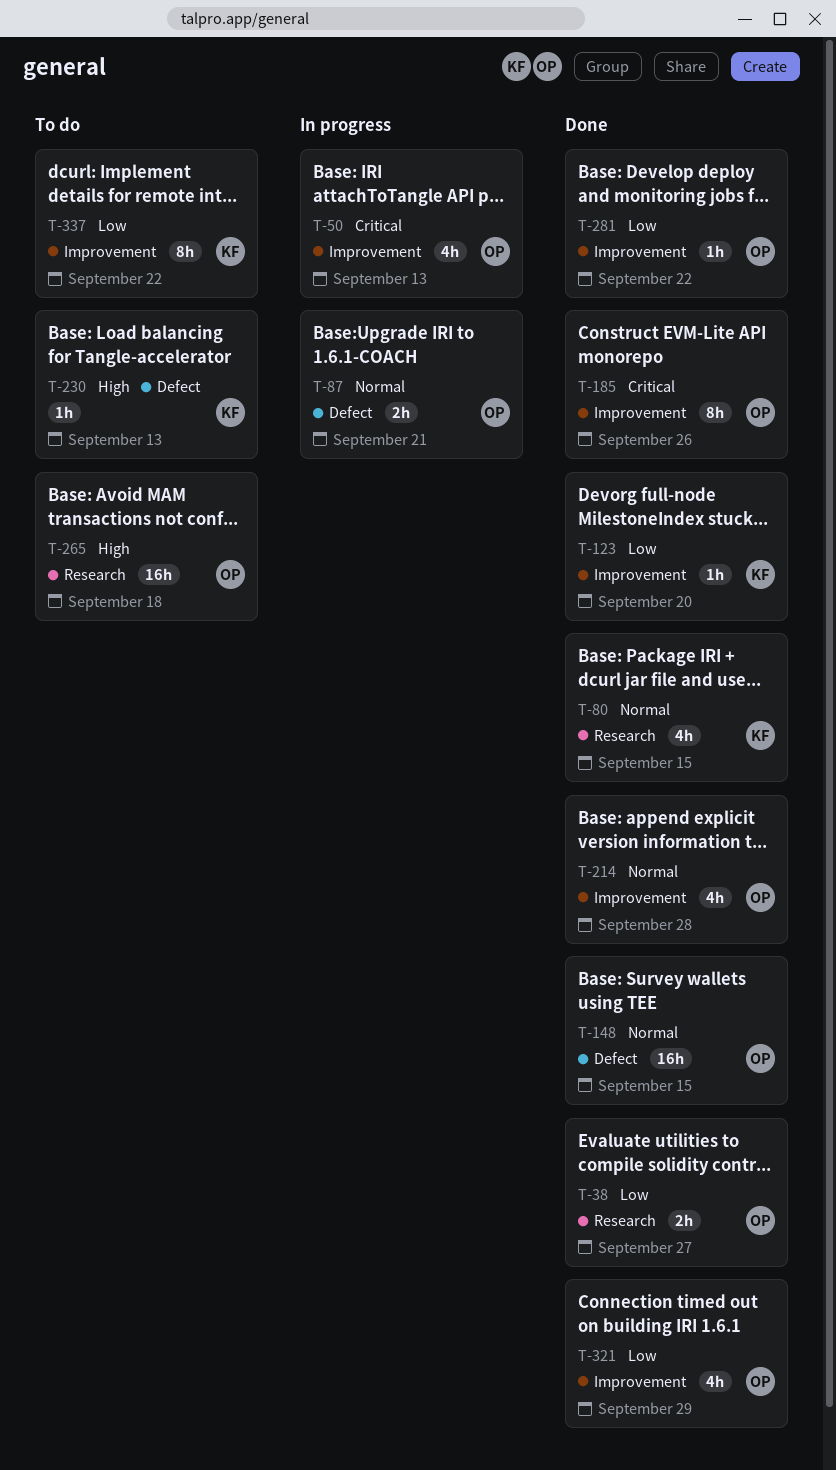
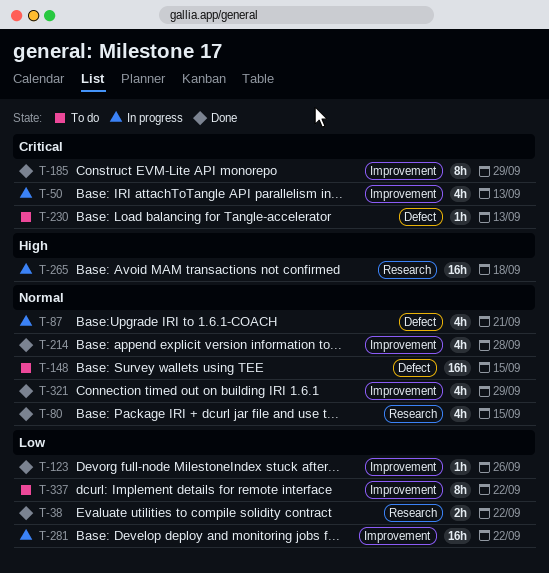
T-38, due: Sep 27 -> Sep 22
T-87, estimate: 2h -> 4h
T-123, due: Sep 20 -> Sep 26
T-148, status: Done -> To do
T-185, due: Sep 26 -> Sep 29
T-230, priority: High -> Critical
T-265, status: To do -> In progress
T-281, status: Done -> In progress
T-281, estimate: 1h -> 16h
T-321, priority: Low -> Normal

